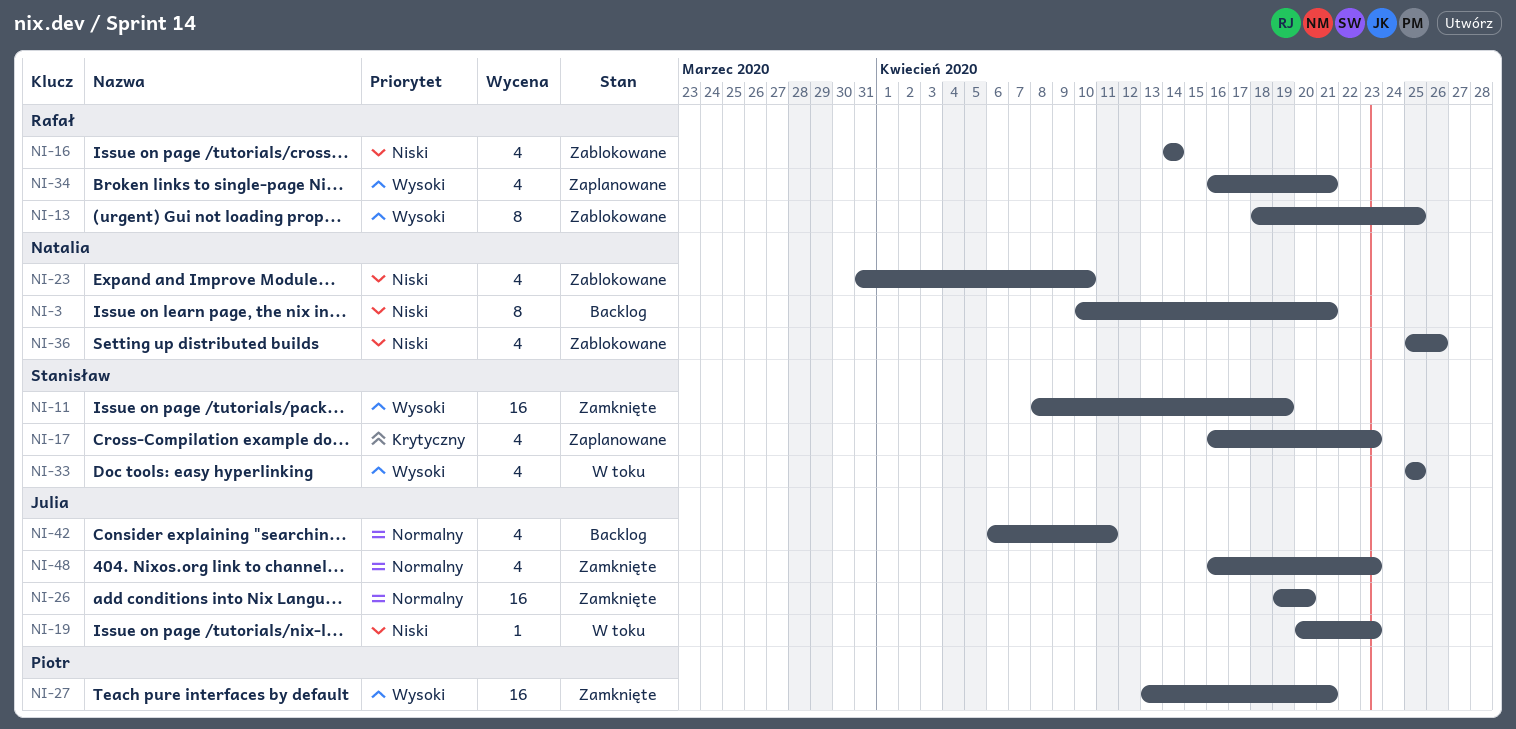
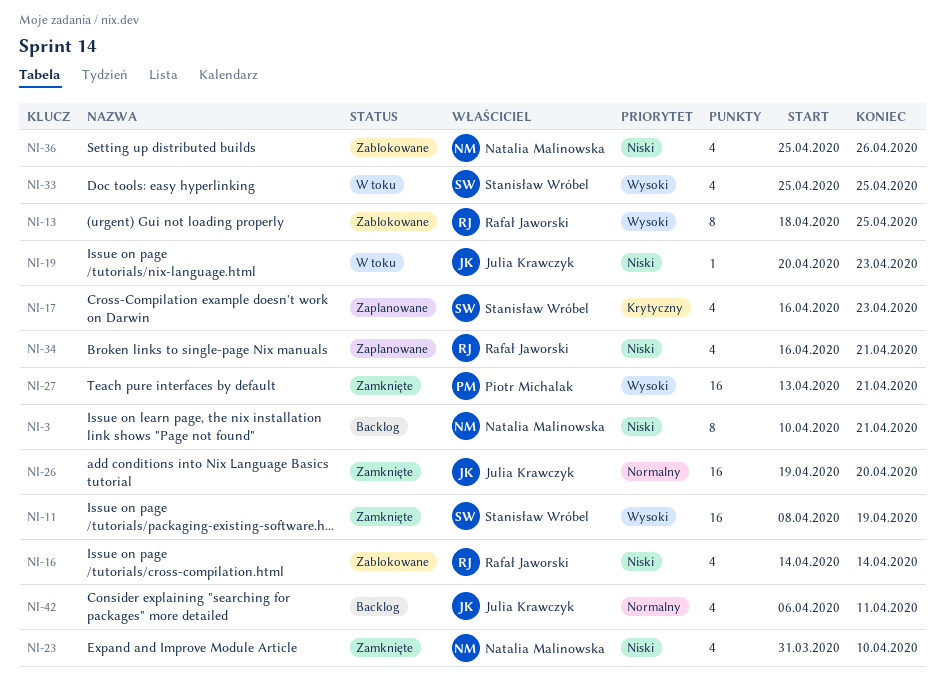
NI-23, status: Zablokowane -> Zamknięte
NI-34, priority: Wysoki -> Niski
NI-48: present -> none

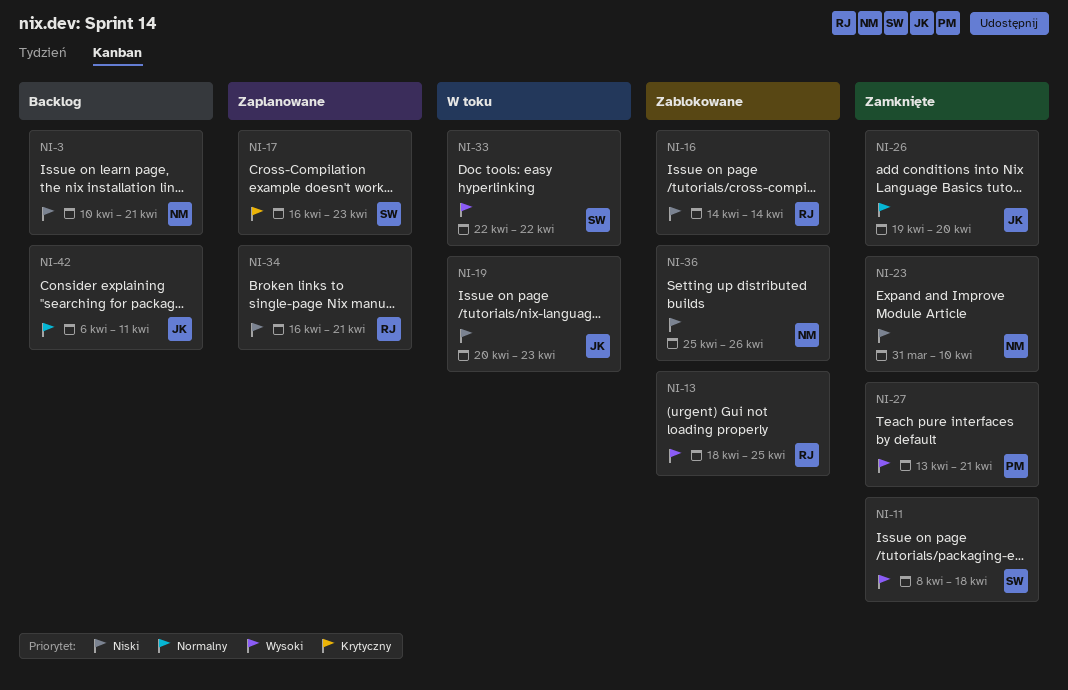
NI-11, due: Apr 19 -> Apr 18
NI-33, start: Apr 25 -> Apr 22
NI-33, due: Apr 25 -> Apr 22

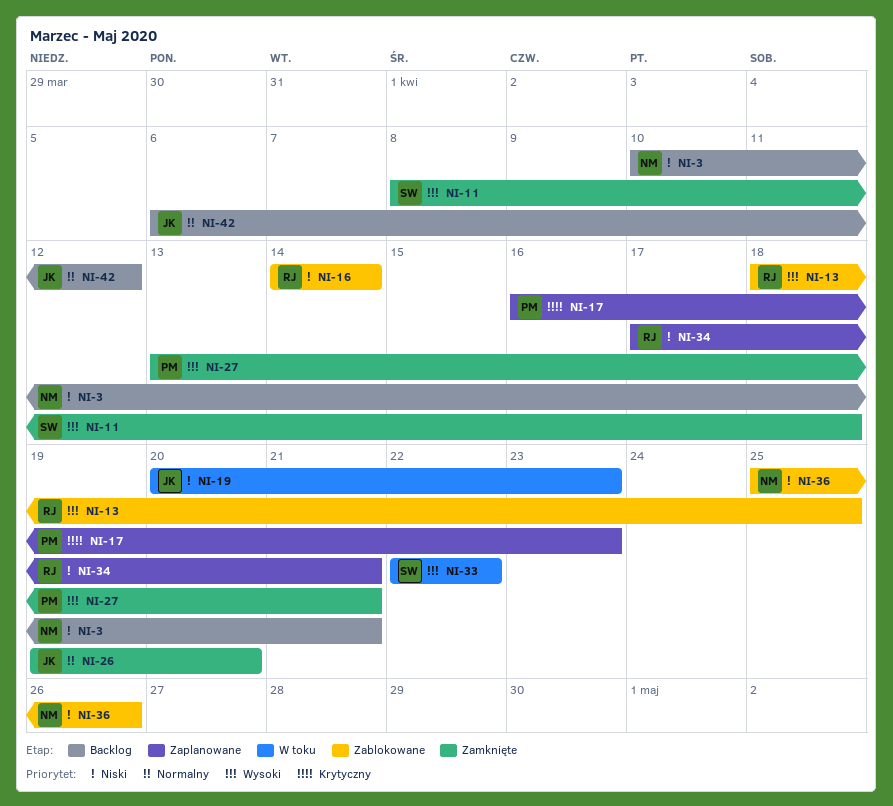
NI-17, owner: SW -> PM
NI-23: present -> none
NI-34, start: Apr 16 -> Apr 17
NI-42, due: Apr 11 -> Apr 12

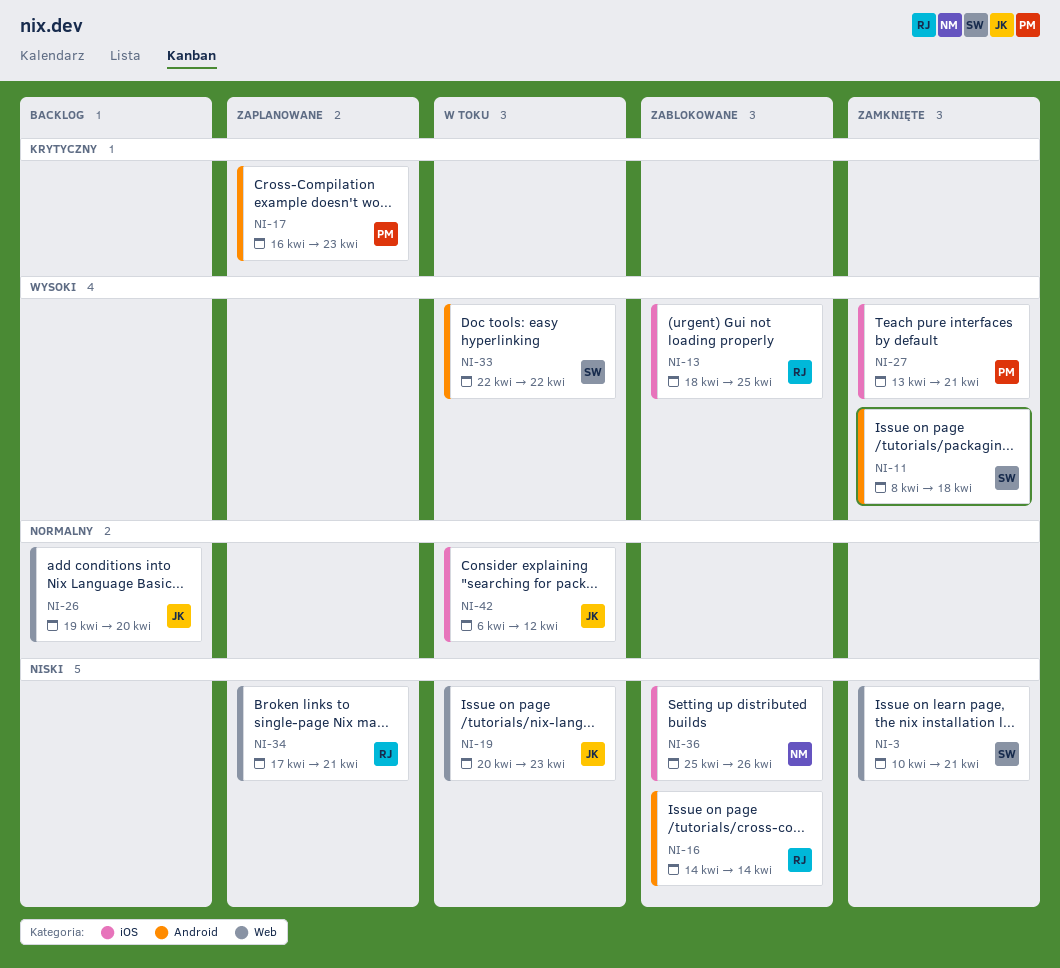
NI-3, status: Backlog -> Zamknięte
NI-3, owner: NM -> SW
NI-26, status: Zamknięte -> Backlog
NI-42, status: Backlog -> W toku

